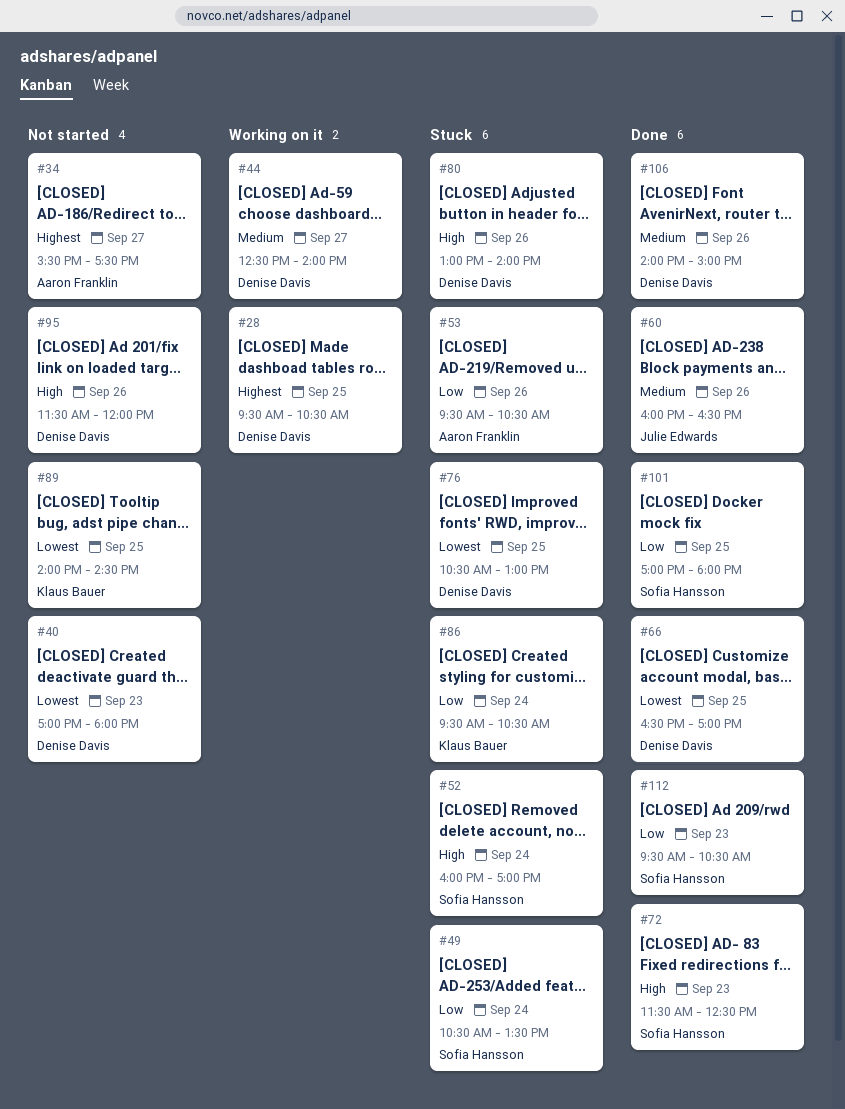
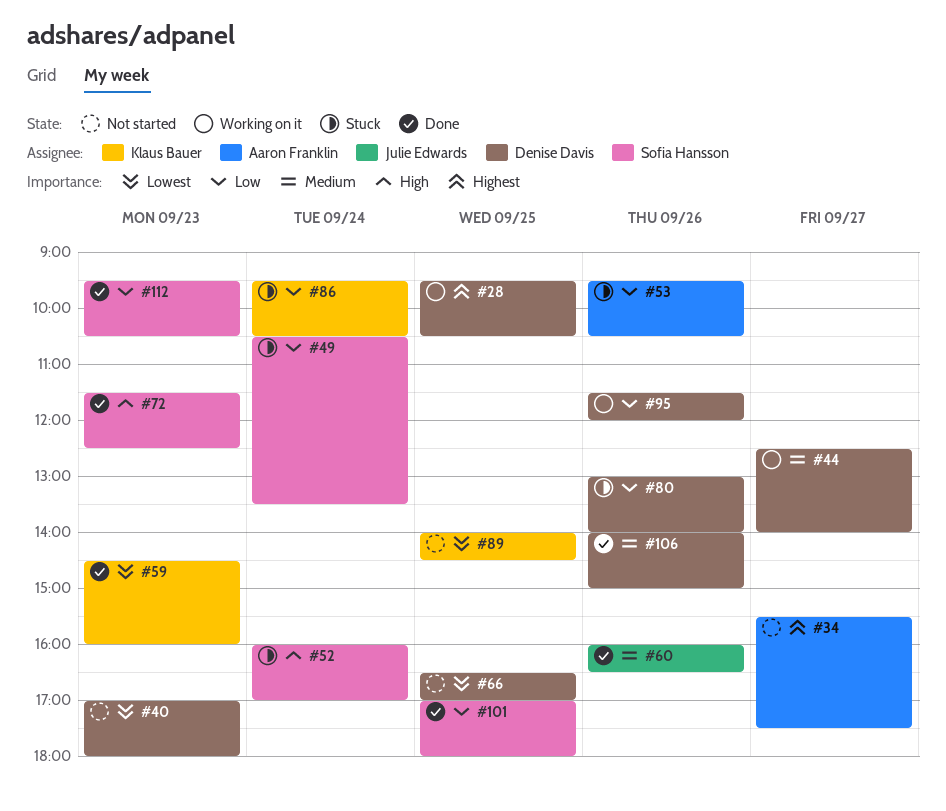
#59: none -> present
#66, status: Done -> Not started
#76: present -> none
#80, priority: High -> Low
#95, status: Not started -> Working on it
#95, priority: High -> Low

